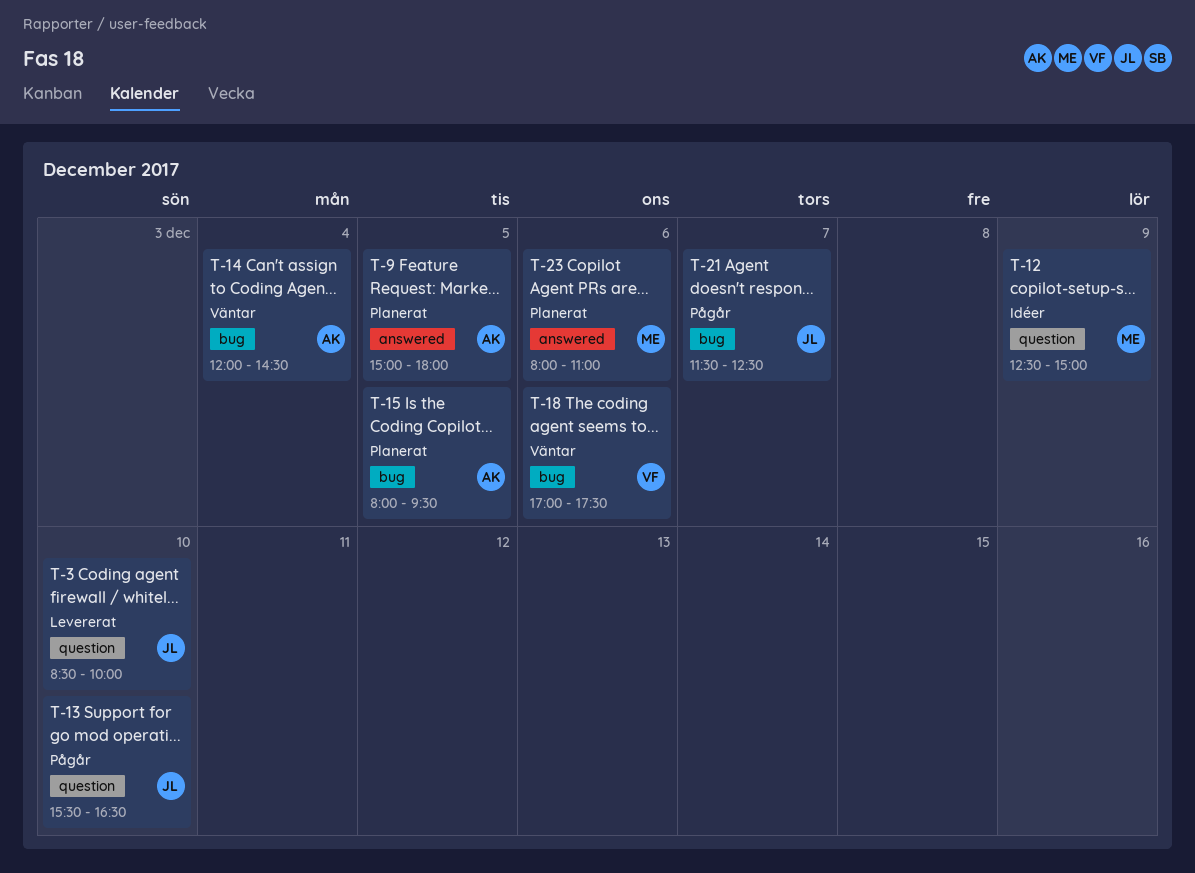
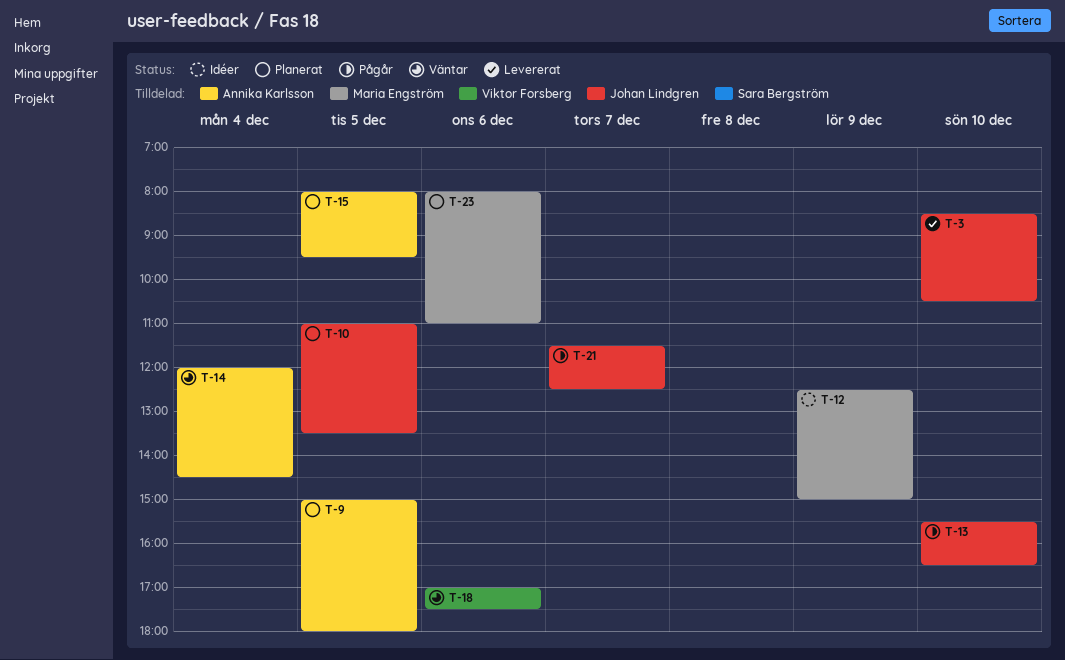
T-3, ends: 10:00 -> 10:30
T-10: none -> present

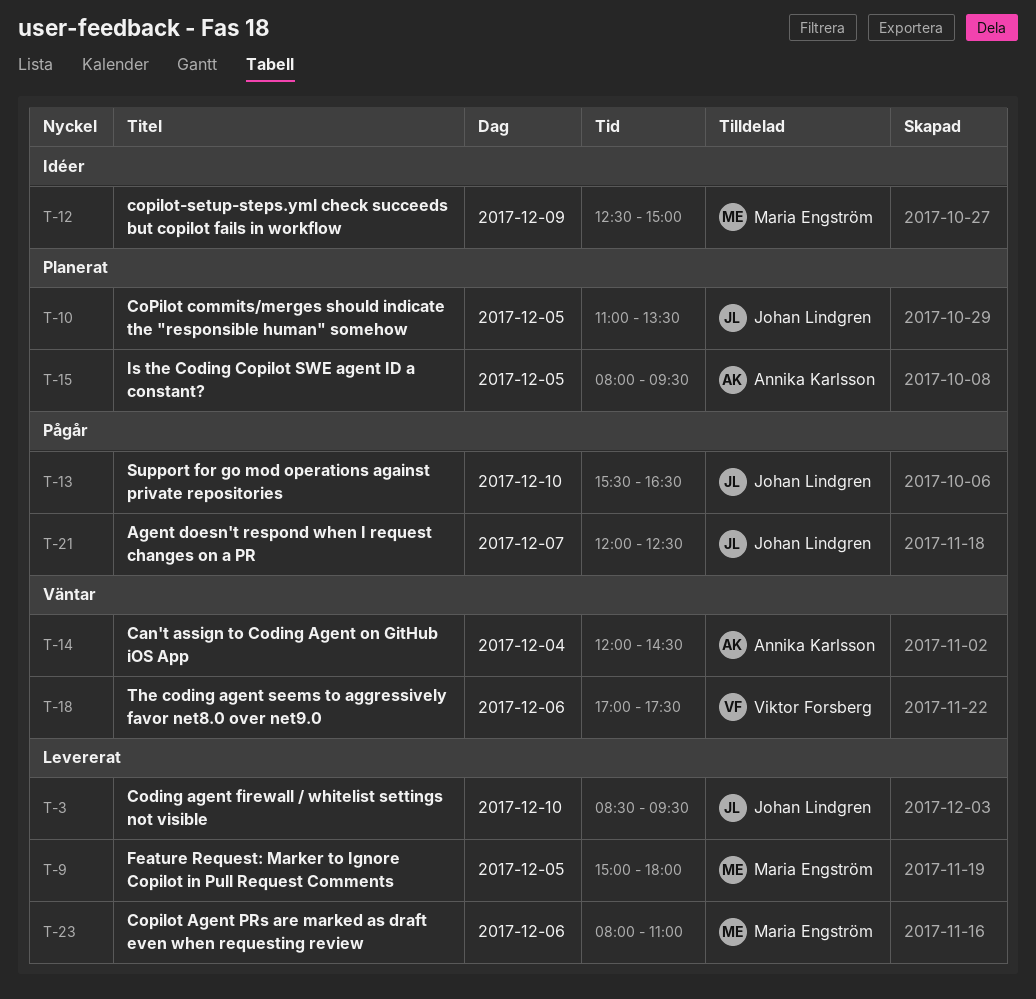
T-3, ends: 10:30 -> 09:30
T-9, status: Planerat -> Levererat
T-9, owner: Annika Karlsson -> Maria Engström
T-21, begins: 11:30 -> 12:00
T-23, status: Planerat -> Levererat

